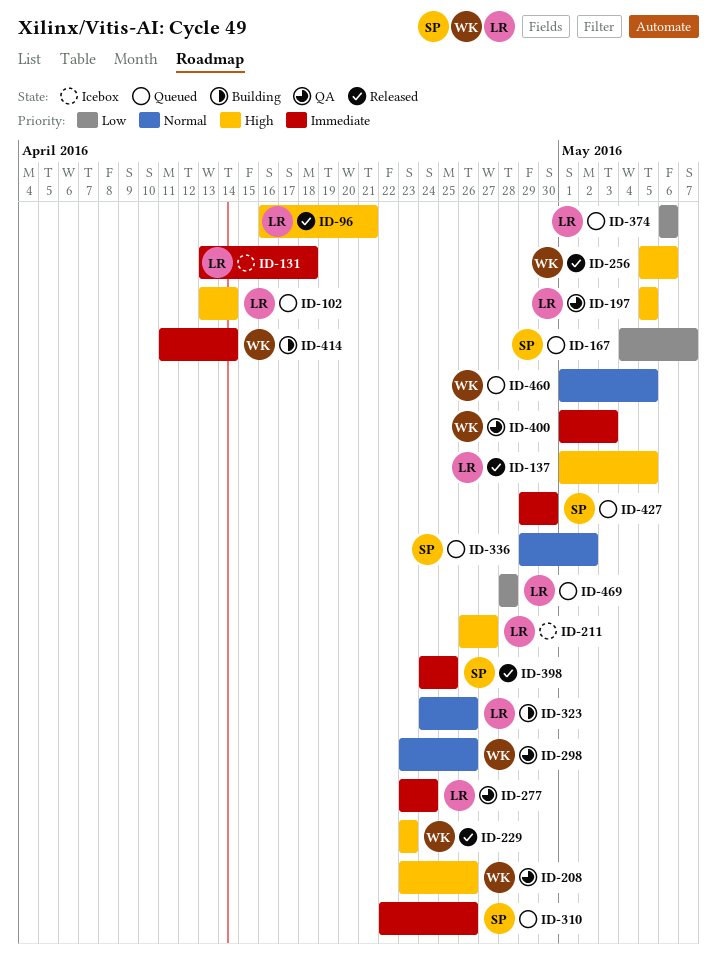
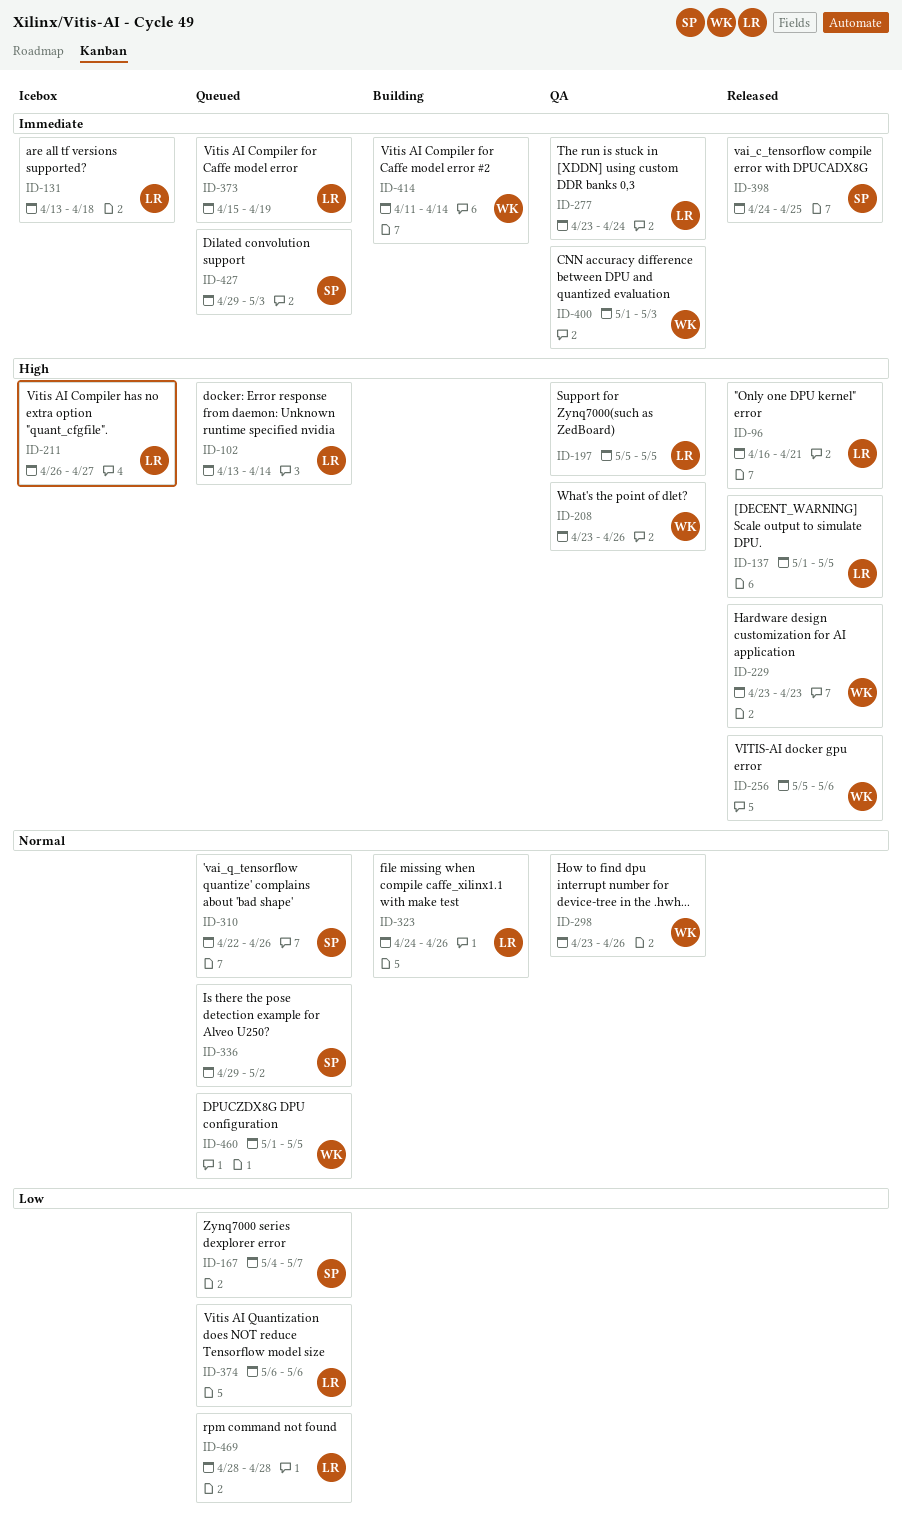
ID-310, priority: Immediate -> Normal
ID-373: none -> present
ID-427, due: Apr 30 -> May 3

